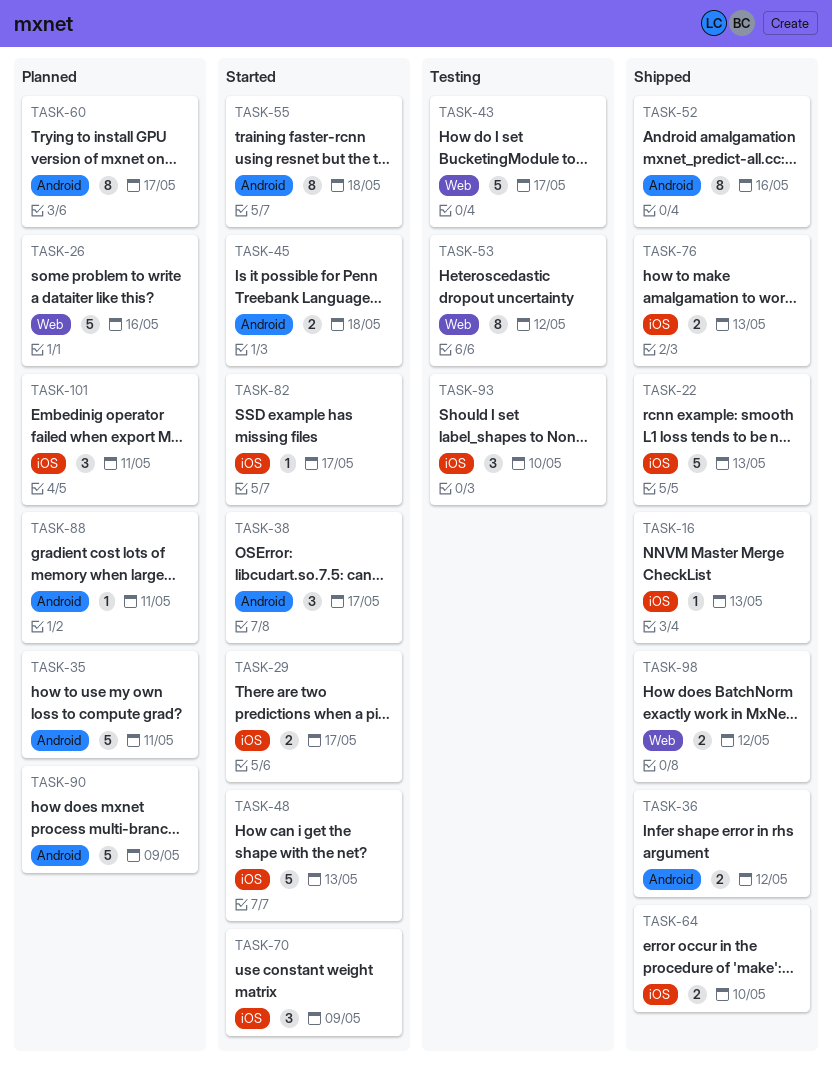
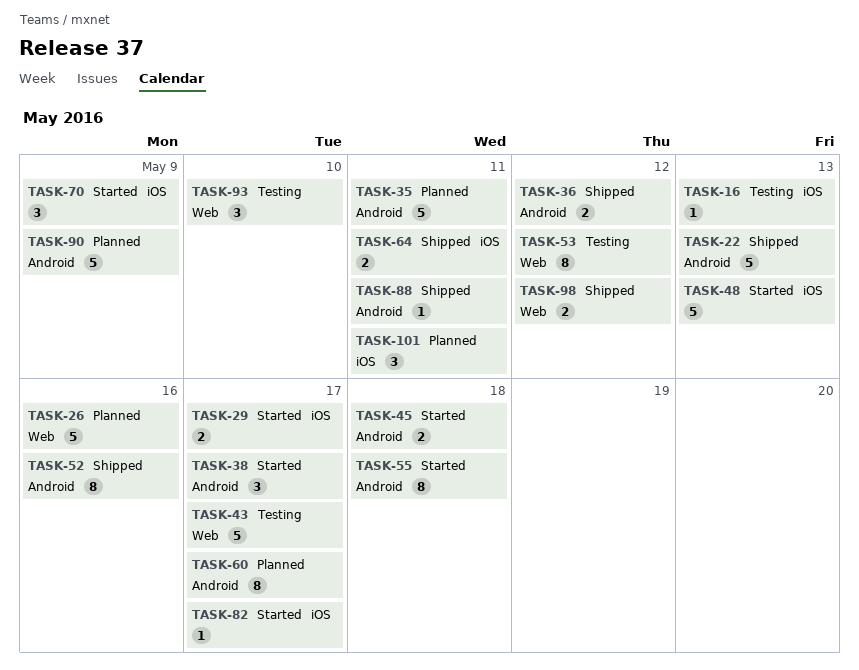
TASK-16, status: Shipped -> Testing
TASK-22, label: iOS -> Android
TASK-64, due: May 10 -> May 11
TASK-76: present -> none
TASK-88, status: Planned -> Shipped
TASK-93, label: iOS -> Web

